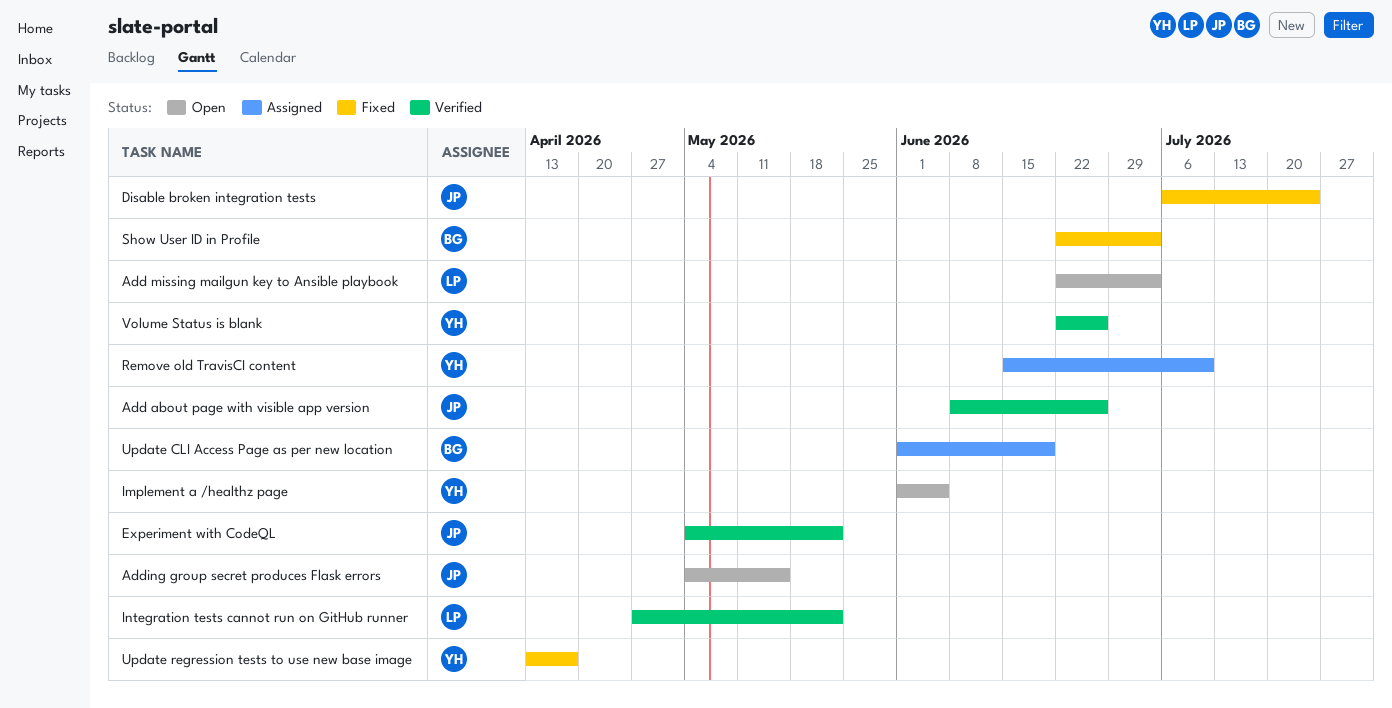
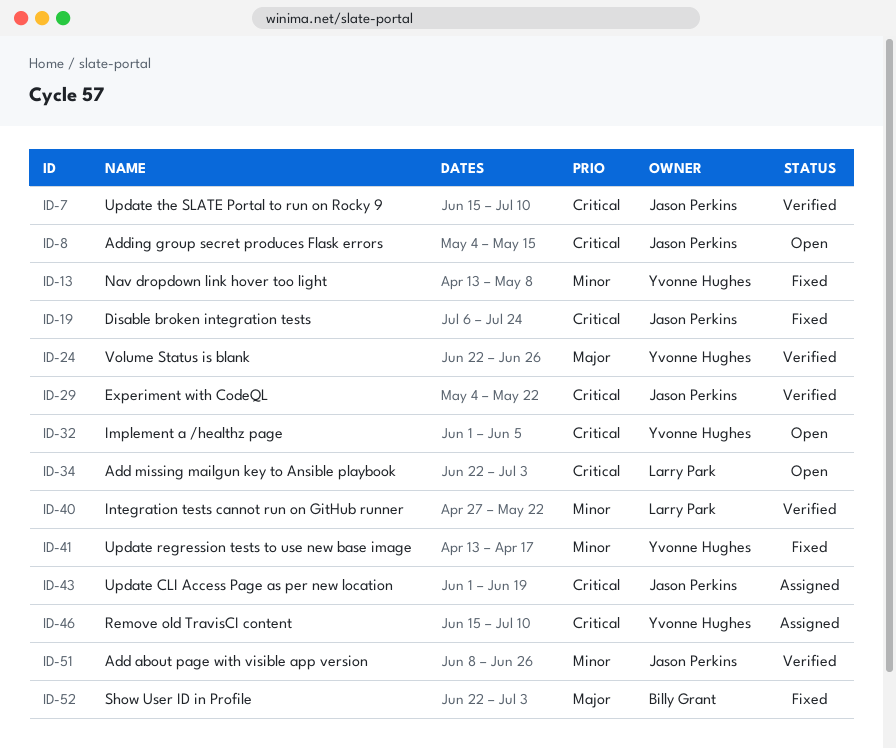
Nav dropdown link hover too light: none -> present
Update CLI Access Page as per new location, owner: Billy Grant -> Jason Perkins
Update the SLATE Portal to run on Rocky 9: none -> present

